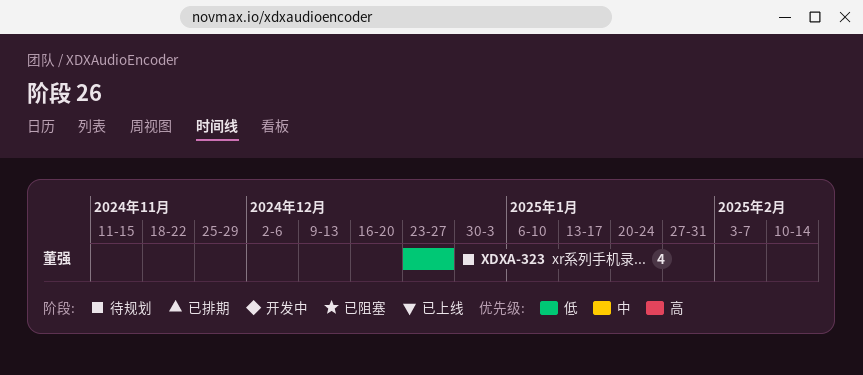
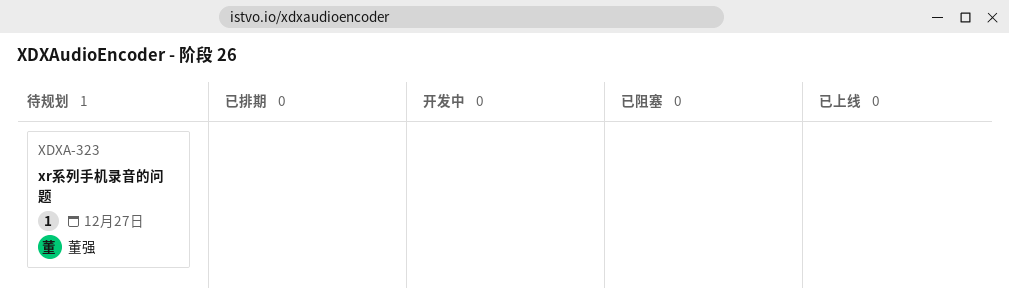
XDXA-323, estimate: 4 -> 1

